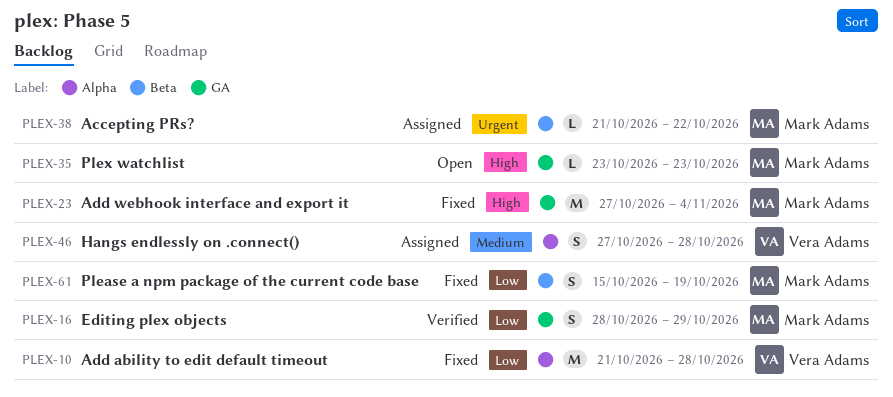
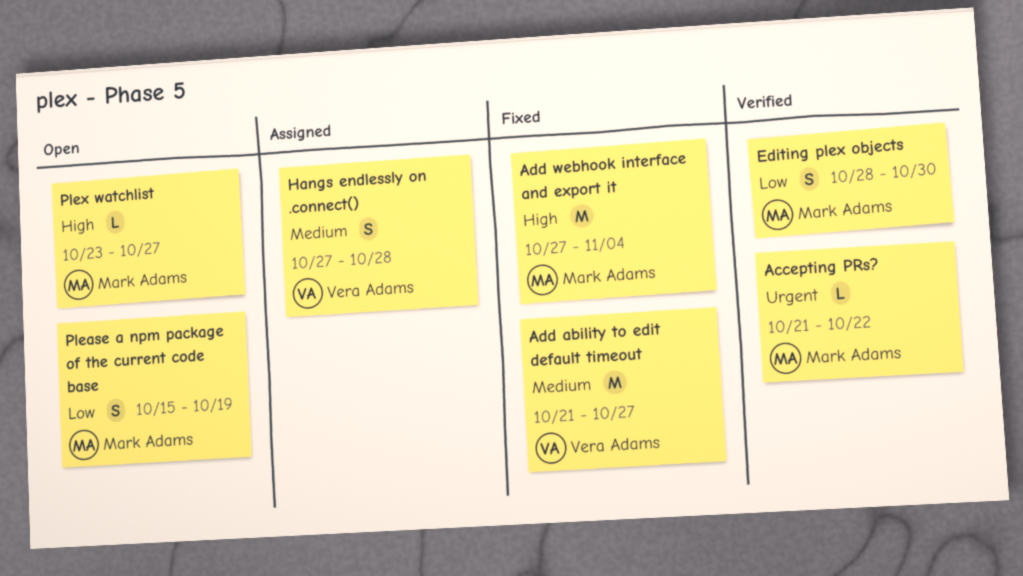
Accepting PRs?, status: Assigned -> Verified
Add ability to edit default timeout, priority: Low -> Medium
Add ability to edit default timeout, due: Oct 28 -> Oct 27
Editing plex objects, due: Oct 29 -> Oct 30
Please a npm package of the current code base, status: Fixed -> Open
Plex watchlist, due: Oct 23 -> Oct 27

